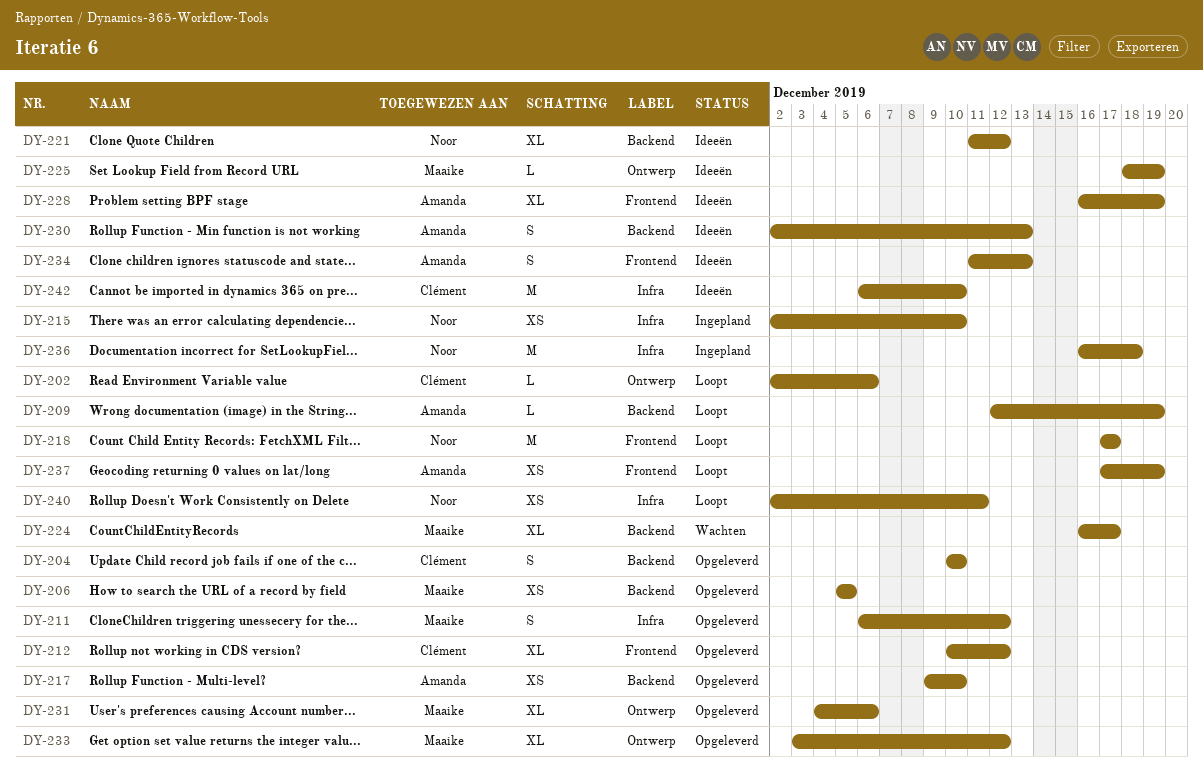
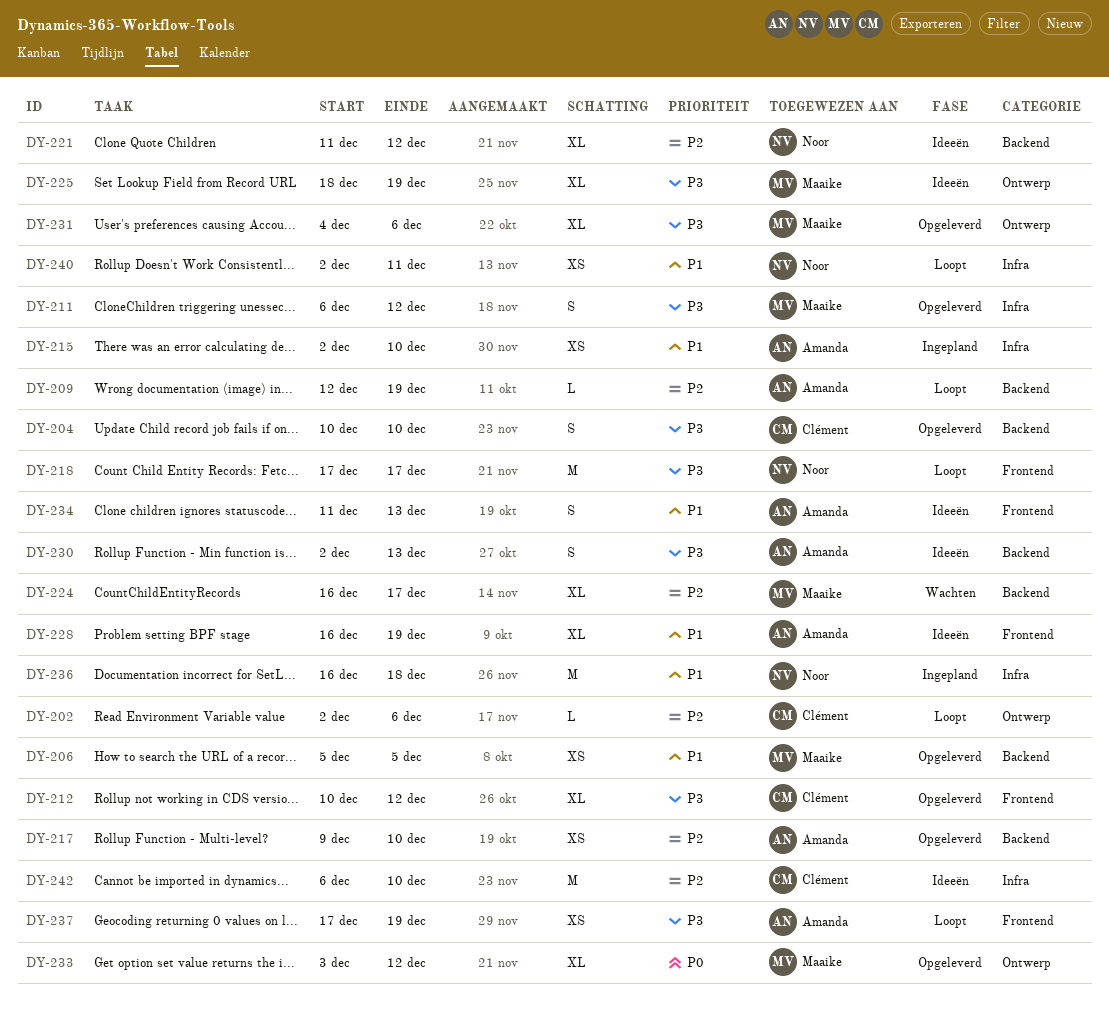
DY-215, owner: Noor -> Amanda
DY-225, estimate: L -> XL

